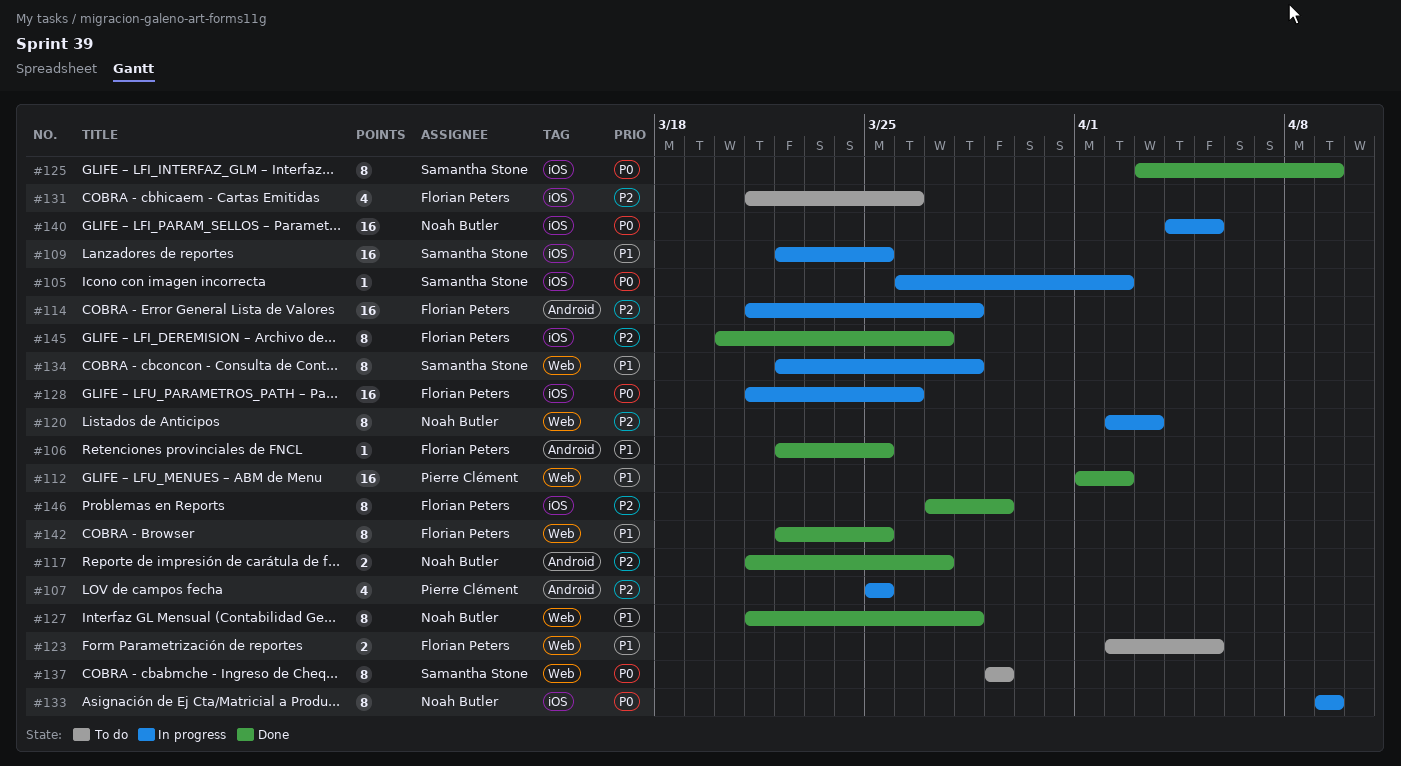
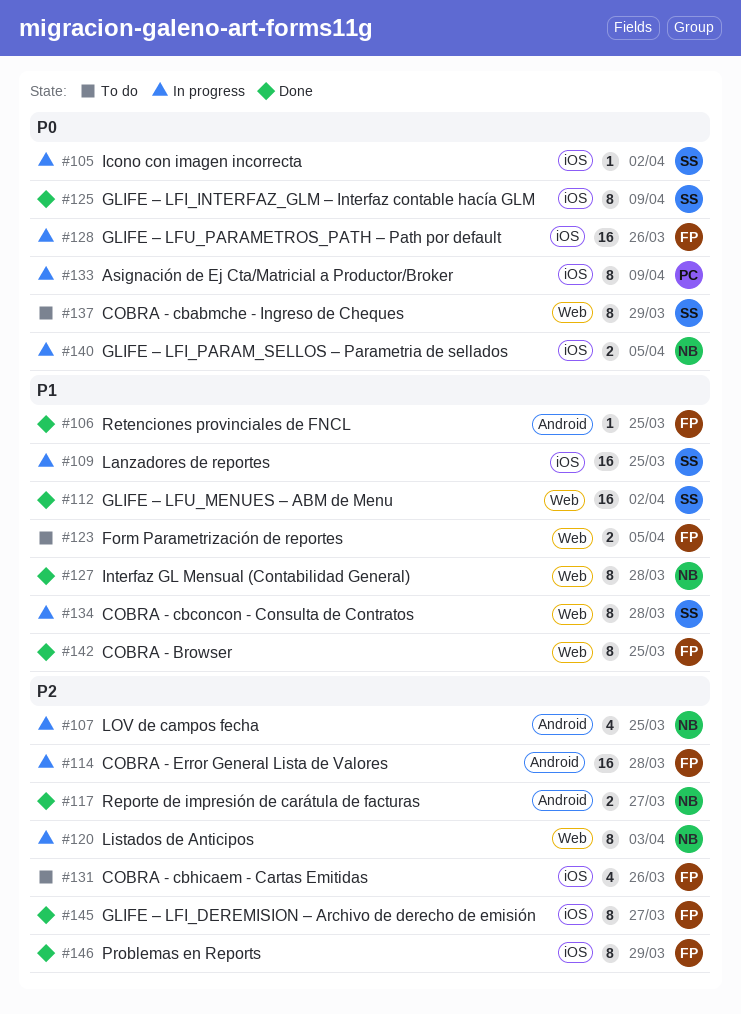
#107, owner: Pierre Clément -> Noah Butler
#112, owner: Pierre Clément -> Samantha Stone
#133, owner: Noah Butler -> Pierre Clément
#140, estimate: 16 -> 2

